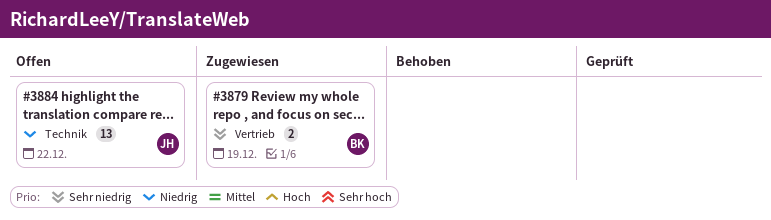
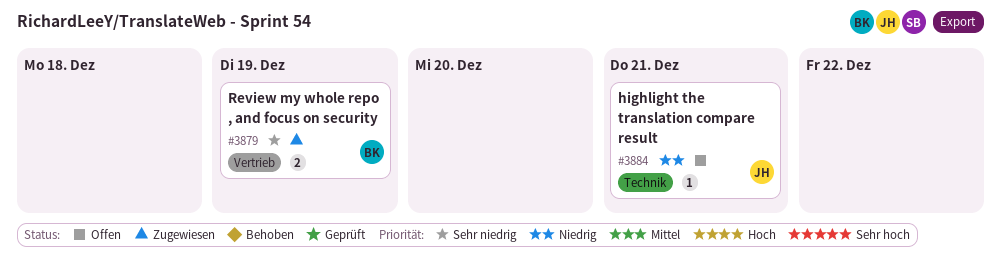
#3884, estimate: 13 -> 1
#3884, due: Dec 22 -> Dec 21

